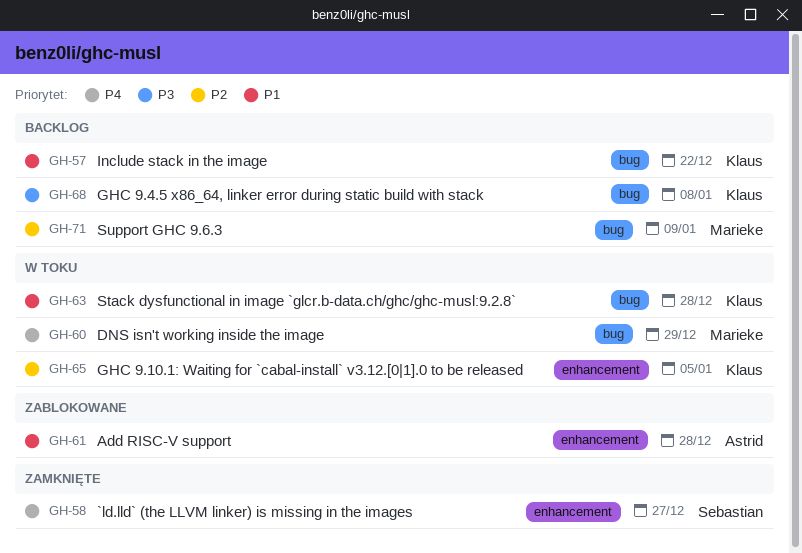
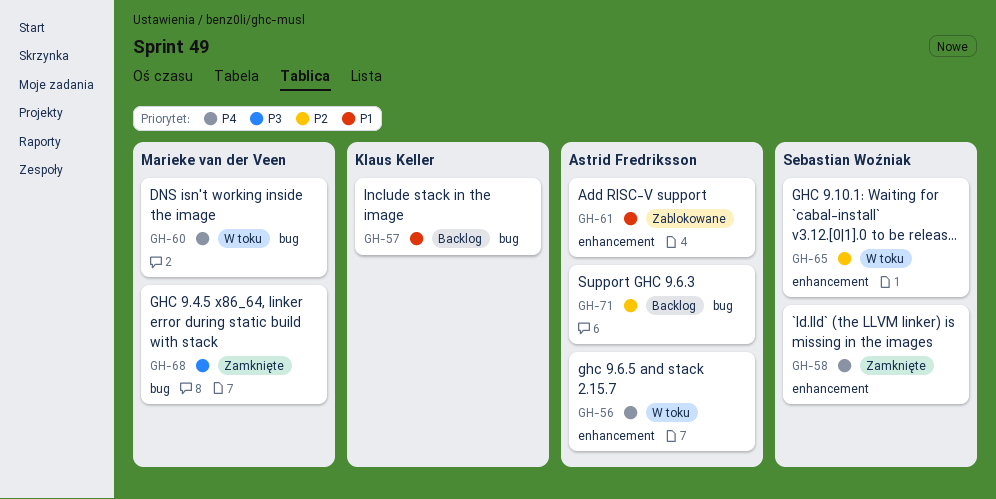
GH-56: none -> present
GH-63: present -> none
GH-65, owner: Klaus Keller -> Sebastian Woźniak
GH-68, status: Backlog -> Zamknięte
GH-68, owner: Klaus Keller -> Marieke van der Veen
GH-71, owner: Marieke van der Veen -> Astrid Fredriksson

